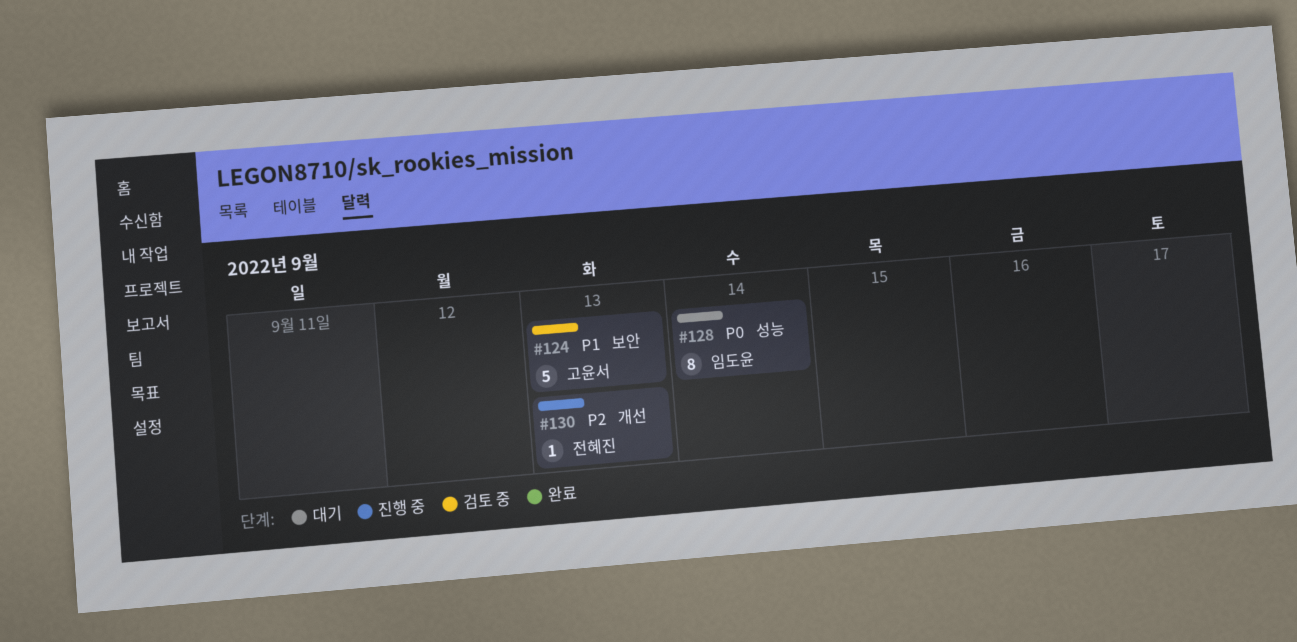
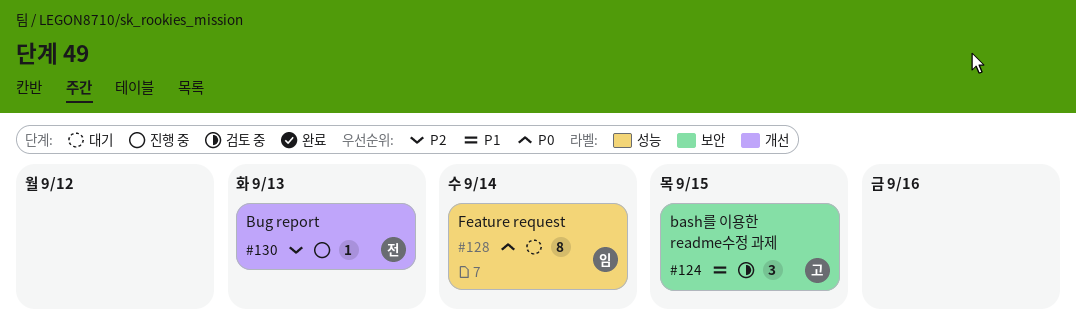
#124, estimate: 5 -> 3
#124, due: Sep 13 -> Sep 15

